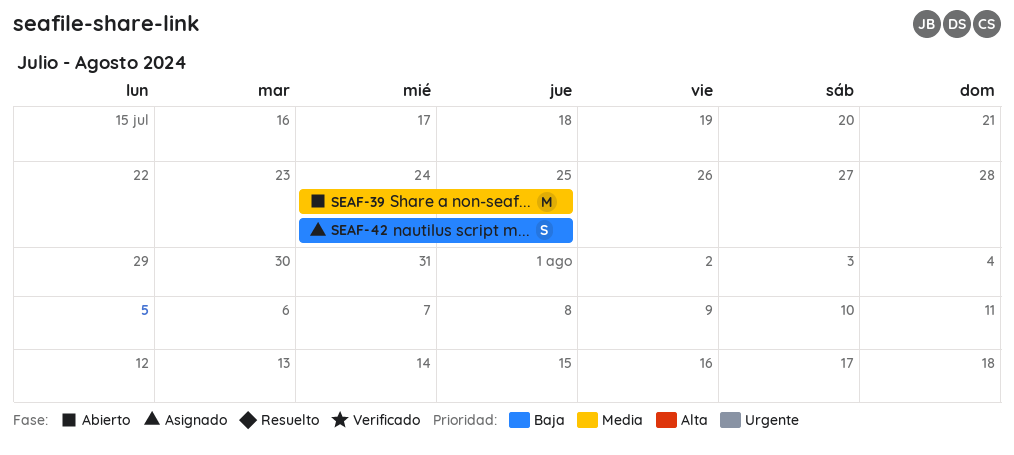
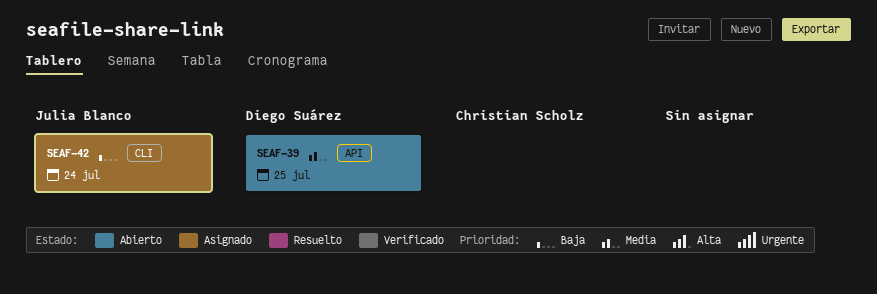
SEAF-42, due: Jul 25 -> Jul 24

